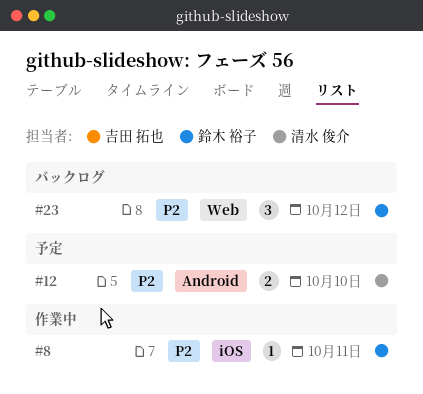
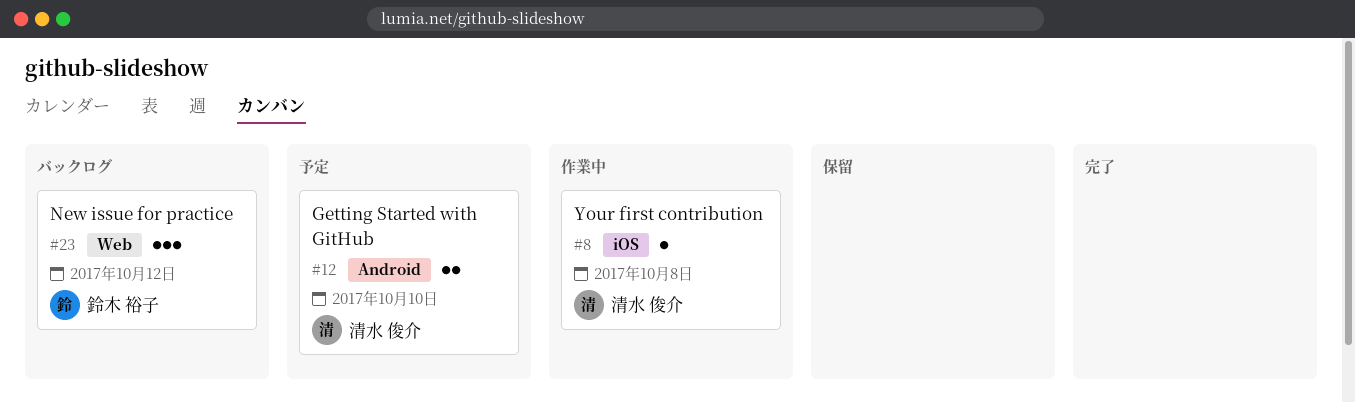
#8, owner: 鈴木 裕子 -> 清水 俊介
#8, due: Oct 11 -> Oct 8

